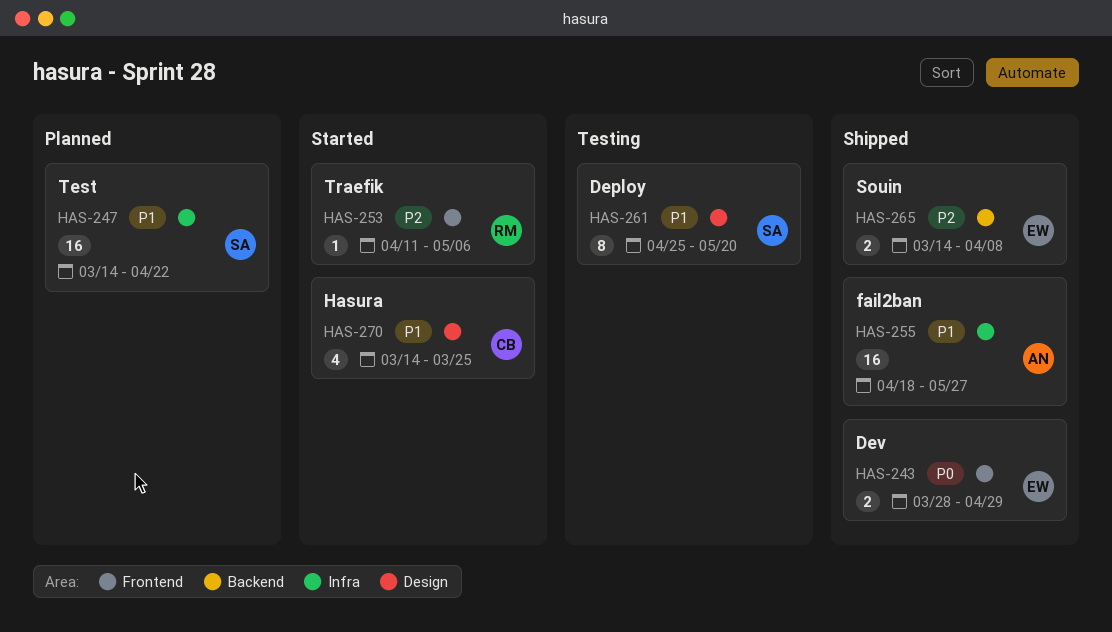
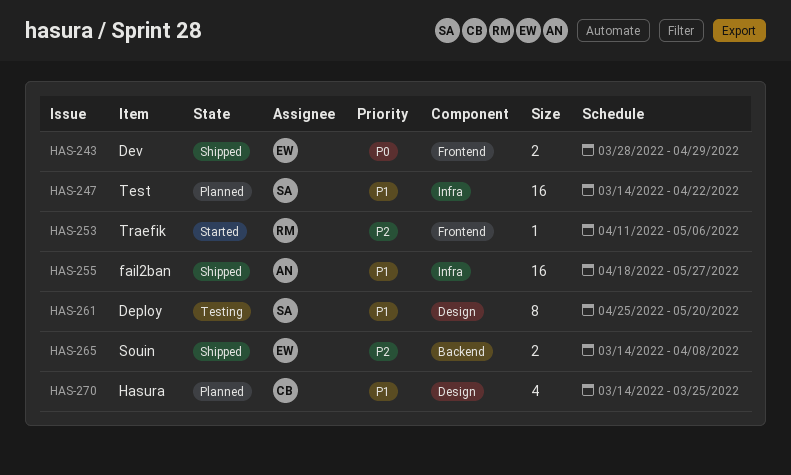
HAS-270, status: Started -> Planned

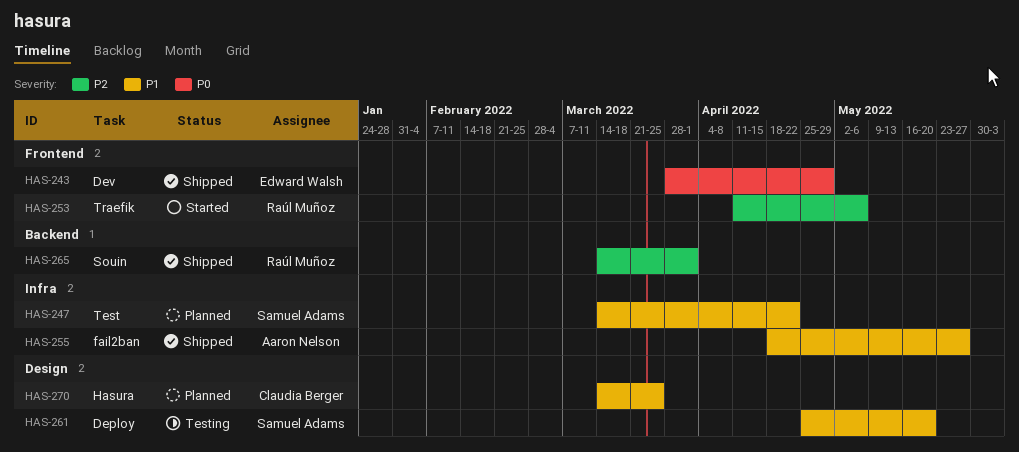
HAS-265, owner: Edward Walsh -> Raúl Muñoz
HAS-265, due: Apr 8 -> Apr 1

